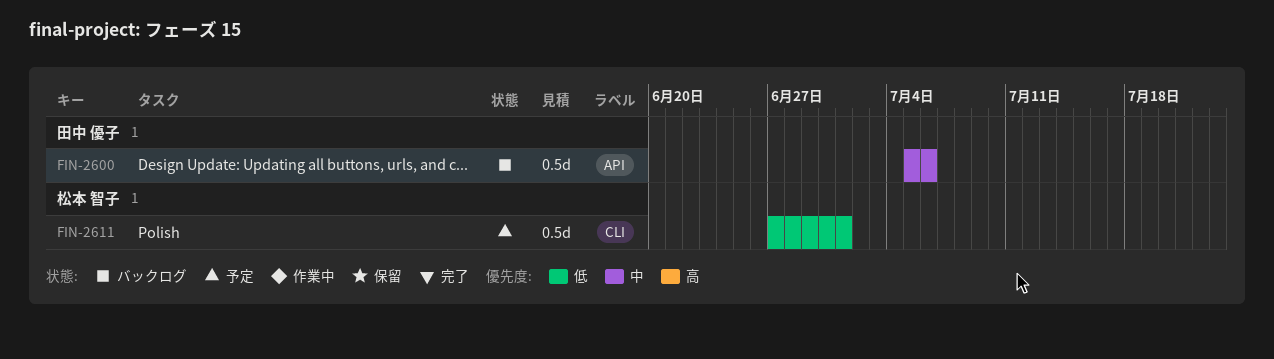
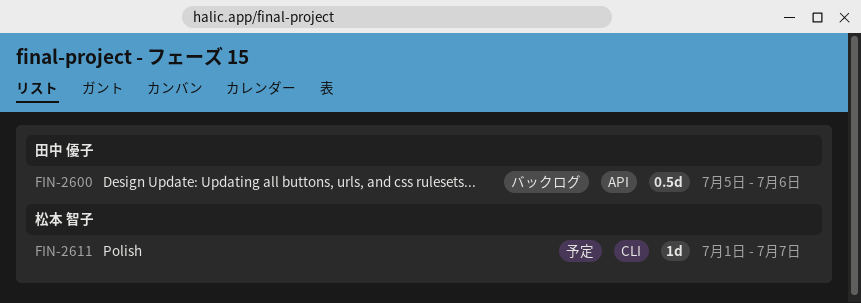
FIN-2611, estimate: 0.5d -> 1d
FIN-2611, start: Jun 27 -> Jul 1
FIN-2611, due: Jul 1 -> Jul 7

